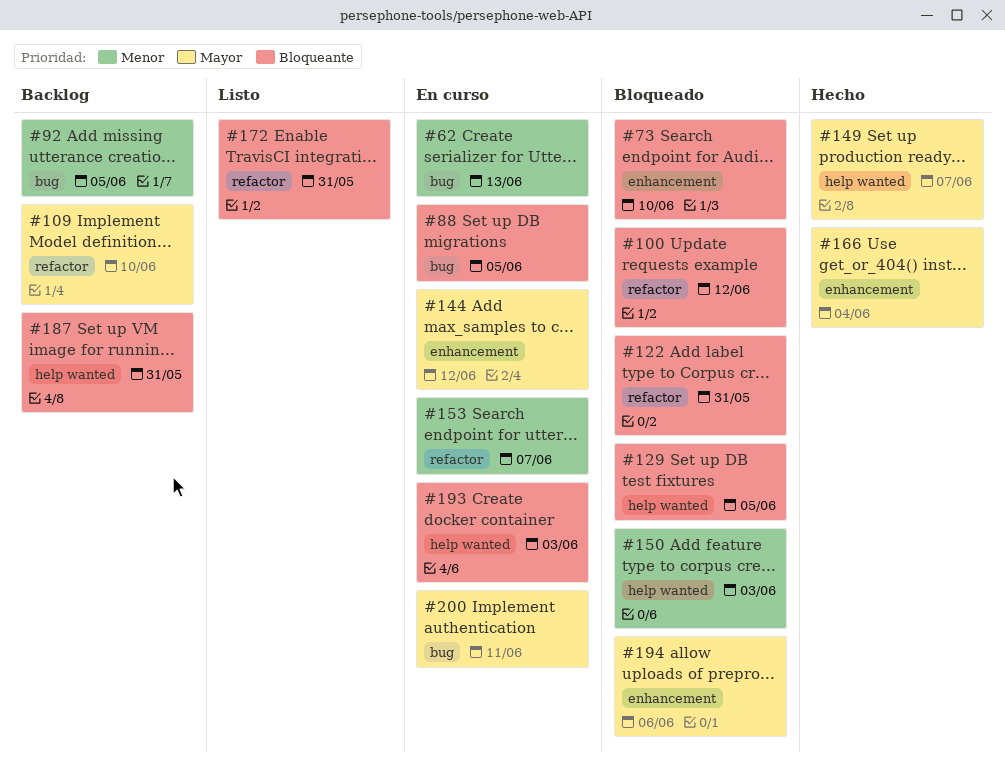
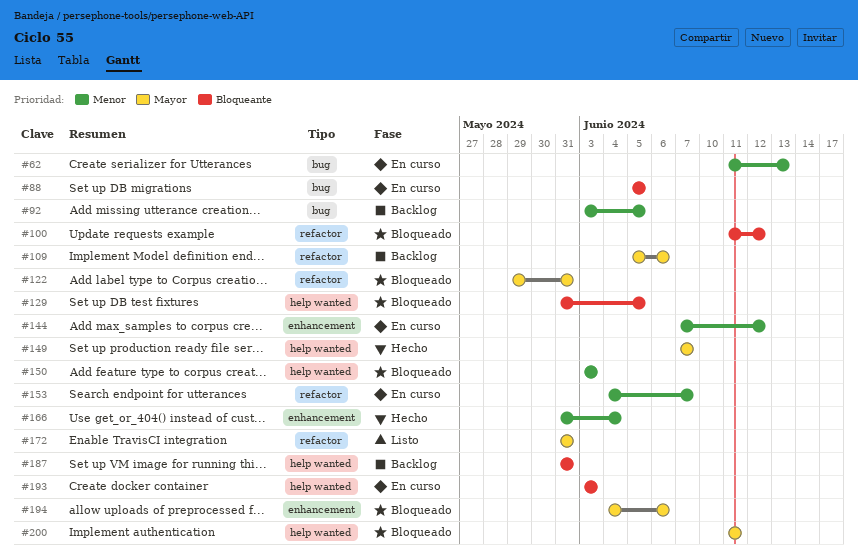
#73: present -> none
#109, due: Jun 10 -> Jun 6
#122, priority: Bloqueante -> Mayor
#144, priority: Mayor -> Menor
#166, priority: Mayor -> Menor
#172, priority: Bloqueante -> Mayor
#200, status: En curso -> Bloqueado
#200, label: bug -> help wanted

